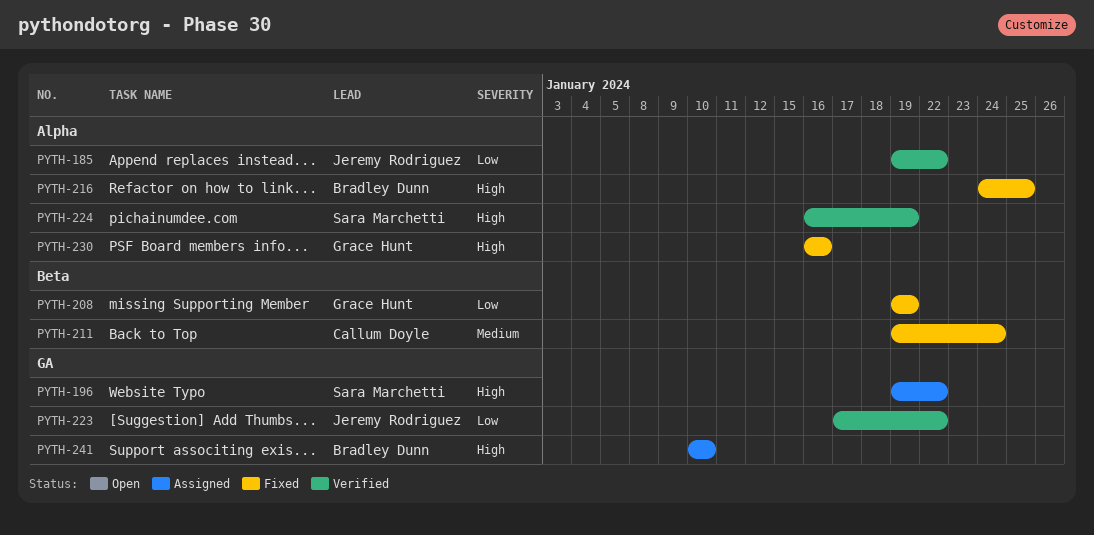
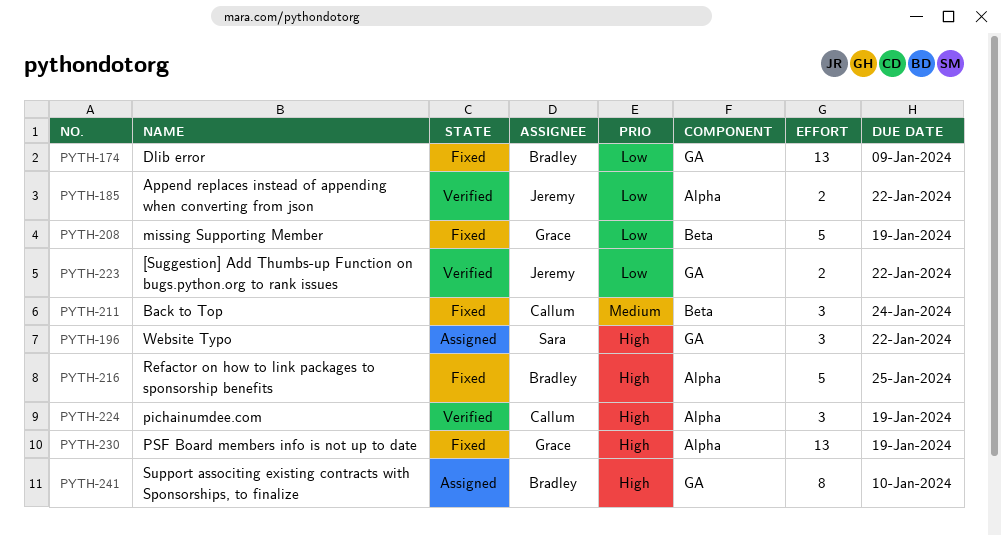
PYTH-174: none -> present
PYTH-224, owner: Sara Marchetti -> Callum Doyle
PYTH-230, due: Jan 16 -> Jan 19

